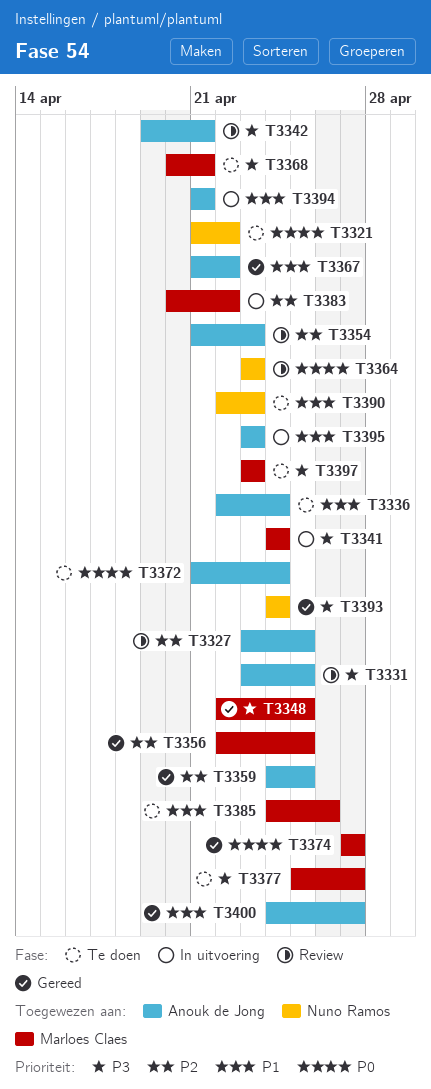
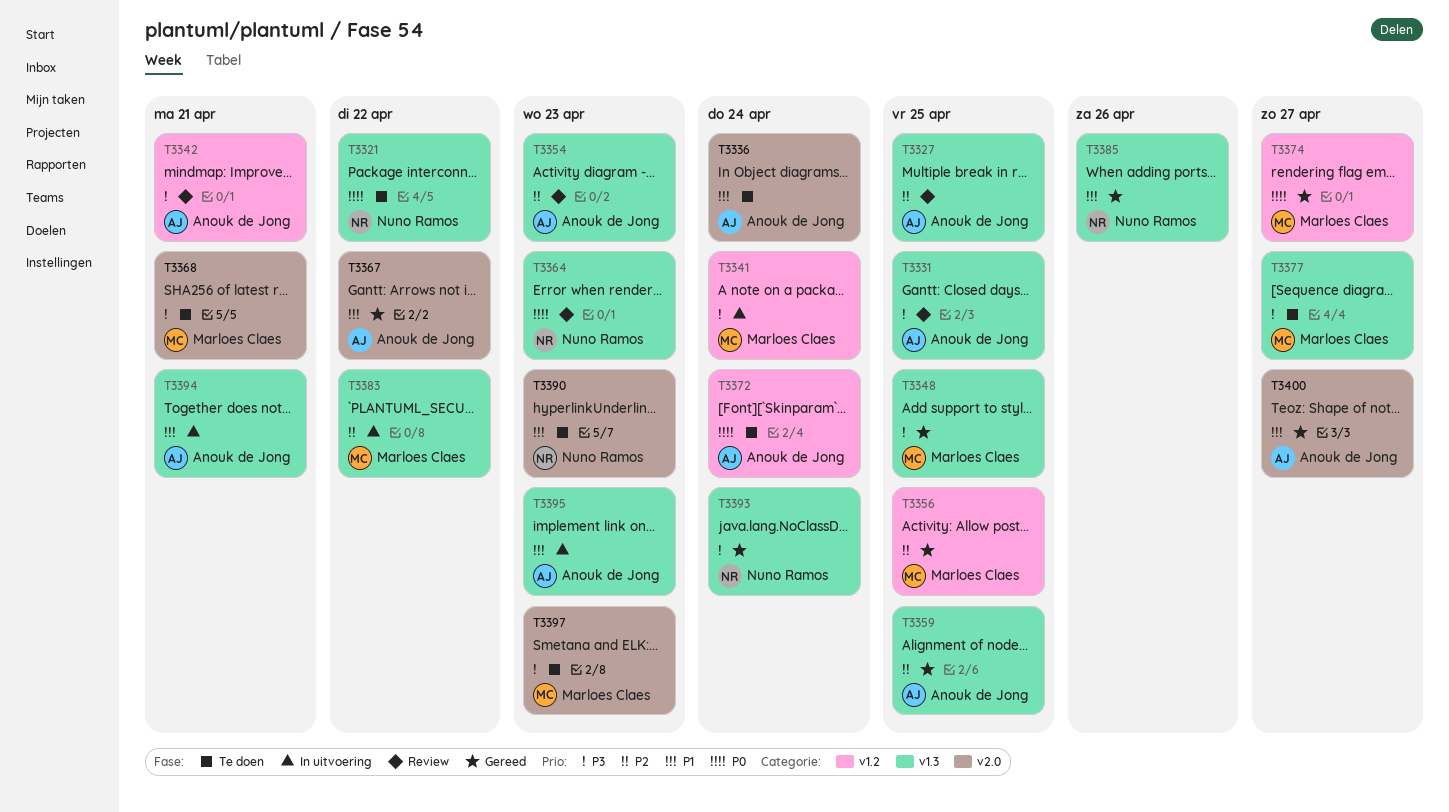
T3385, status: Te doen -> Gereed
T3385, owner: Marloes Claes -> Nuno Ramos

